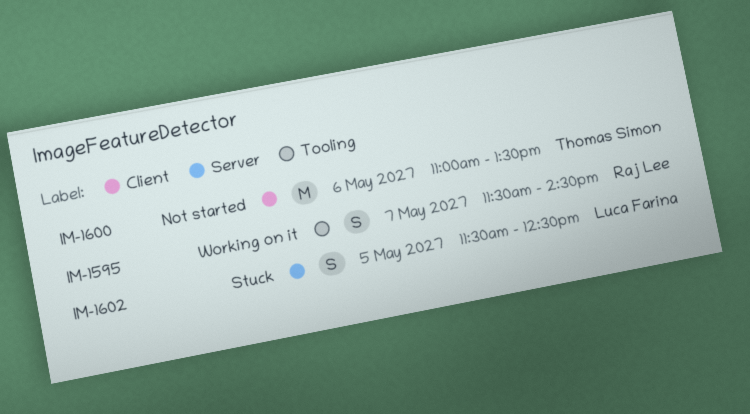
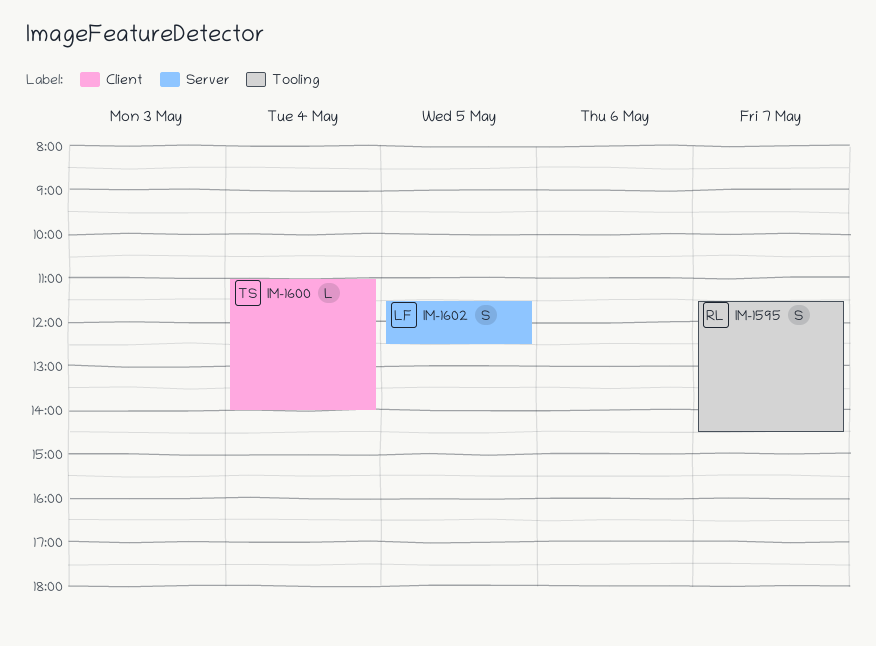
IM-1600, estimate: M -> L
IM-1600, day: May 6 -> May 4
IM-1600, ends: 13:30 -> 14:00

